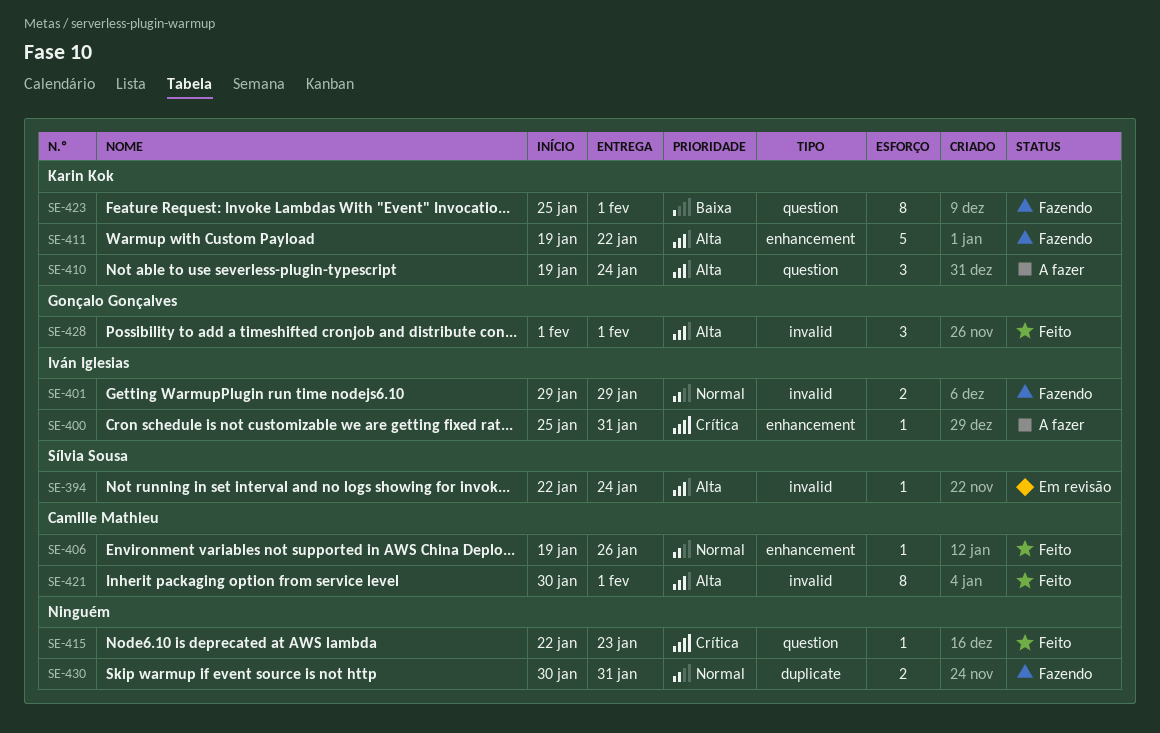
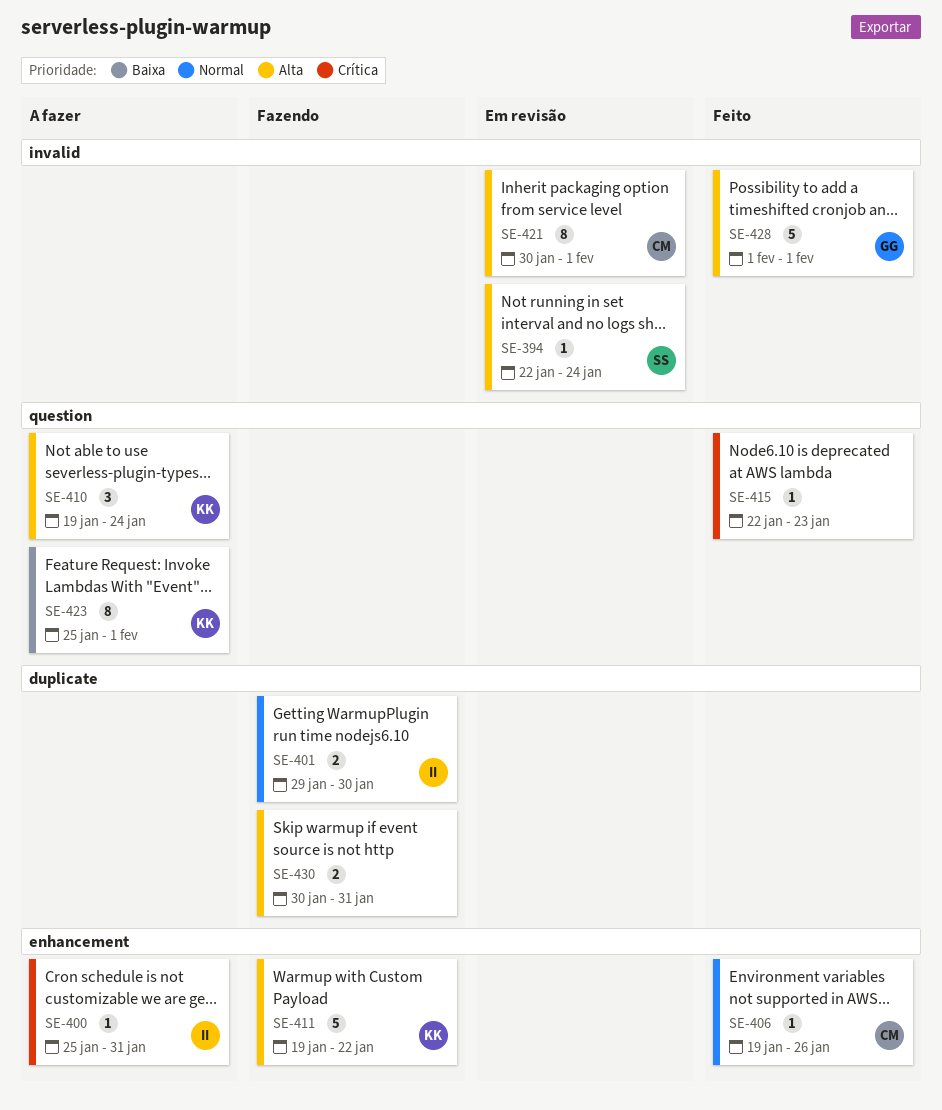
SE-401, label: invalid -> duplicate
SE-401, due: Jan 29 -> Jan 30
SE-421, status: Feito -> Em revisão
SE-423, status: Fazendo -> A fazer
SE-428, estimate: 3 -> 5
SE-430, priority: Normal -> Alta

